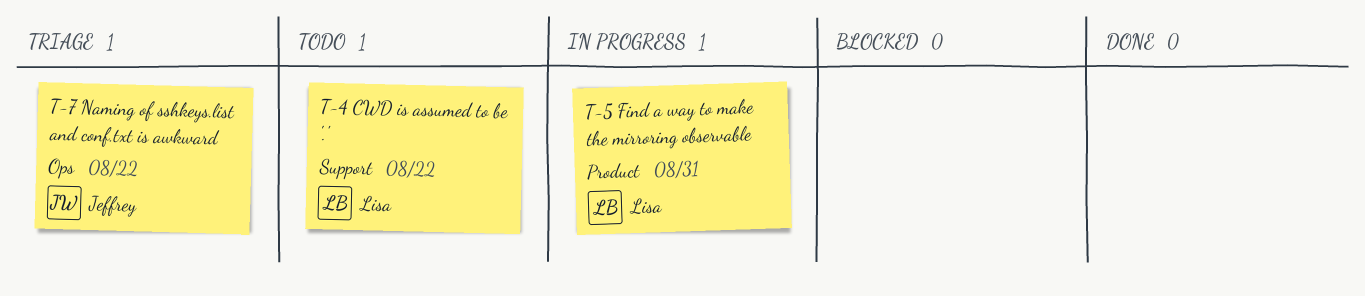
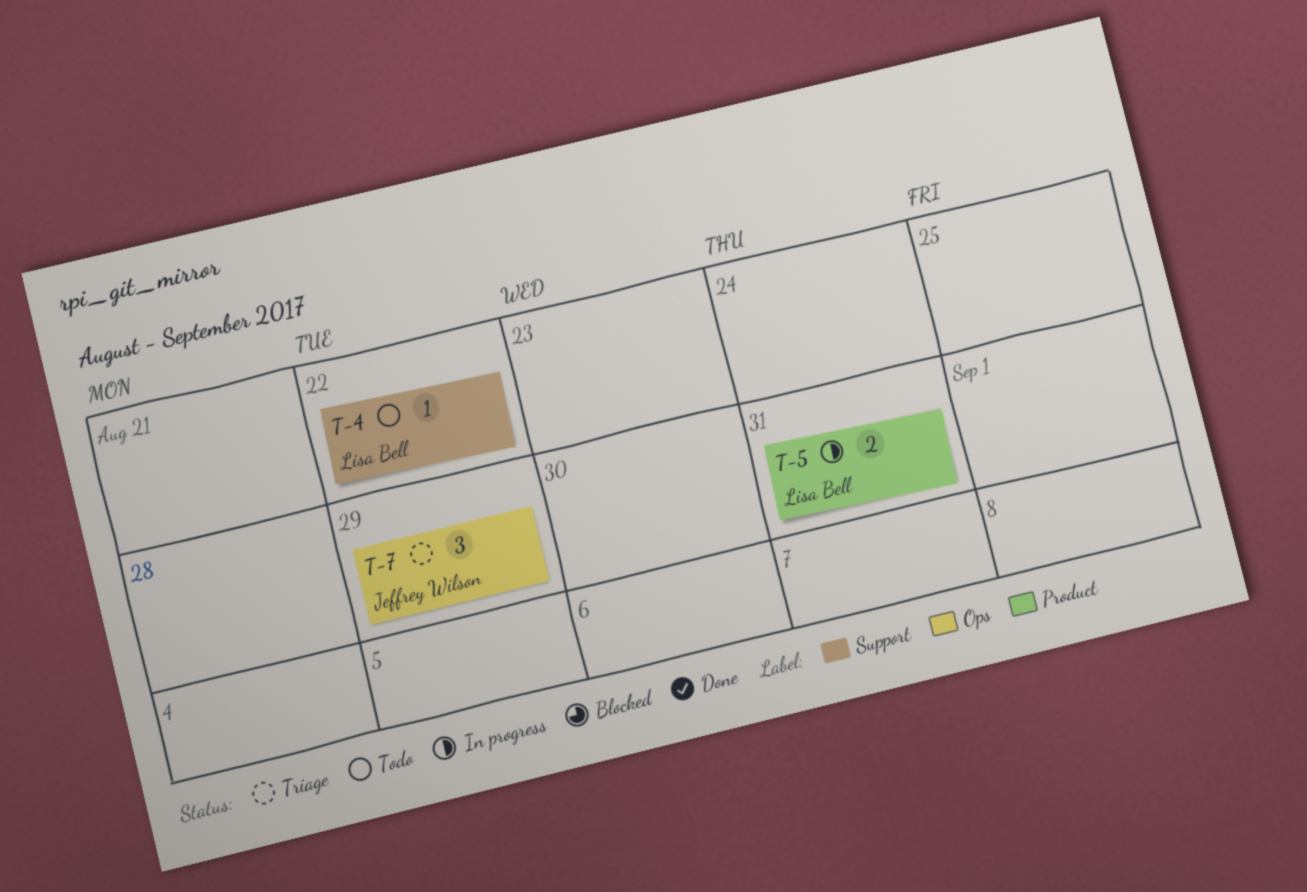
T-7, due: Aug 22 -> Aug 29

